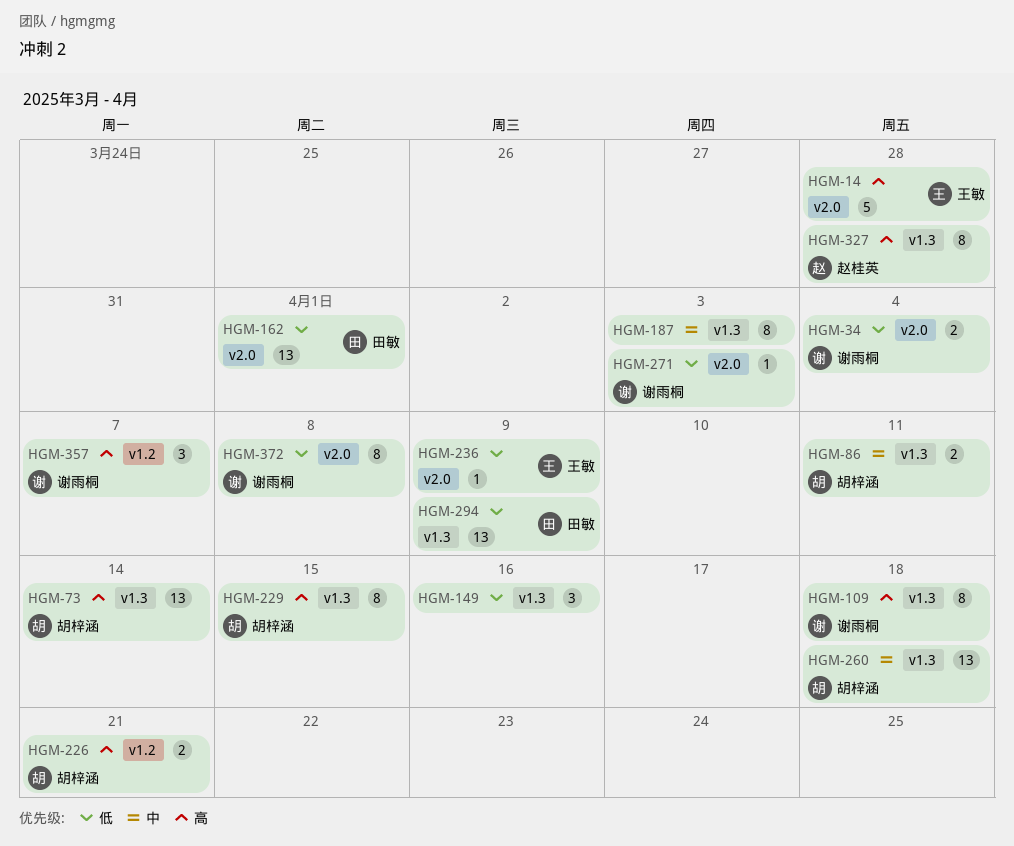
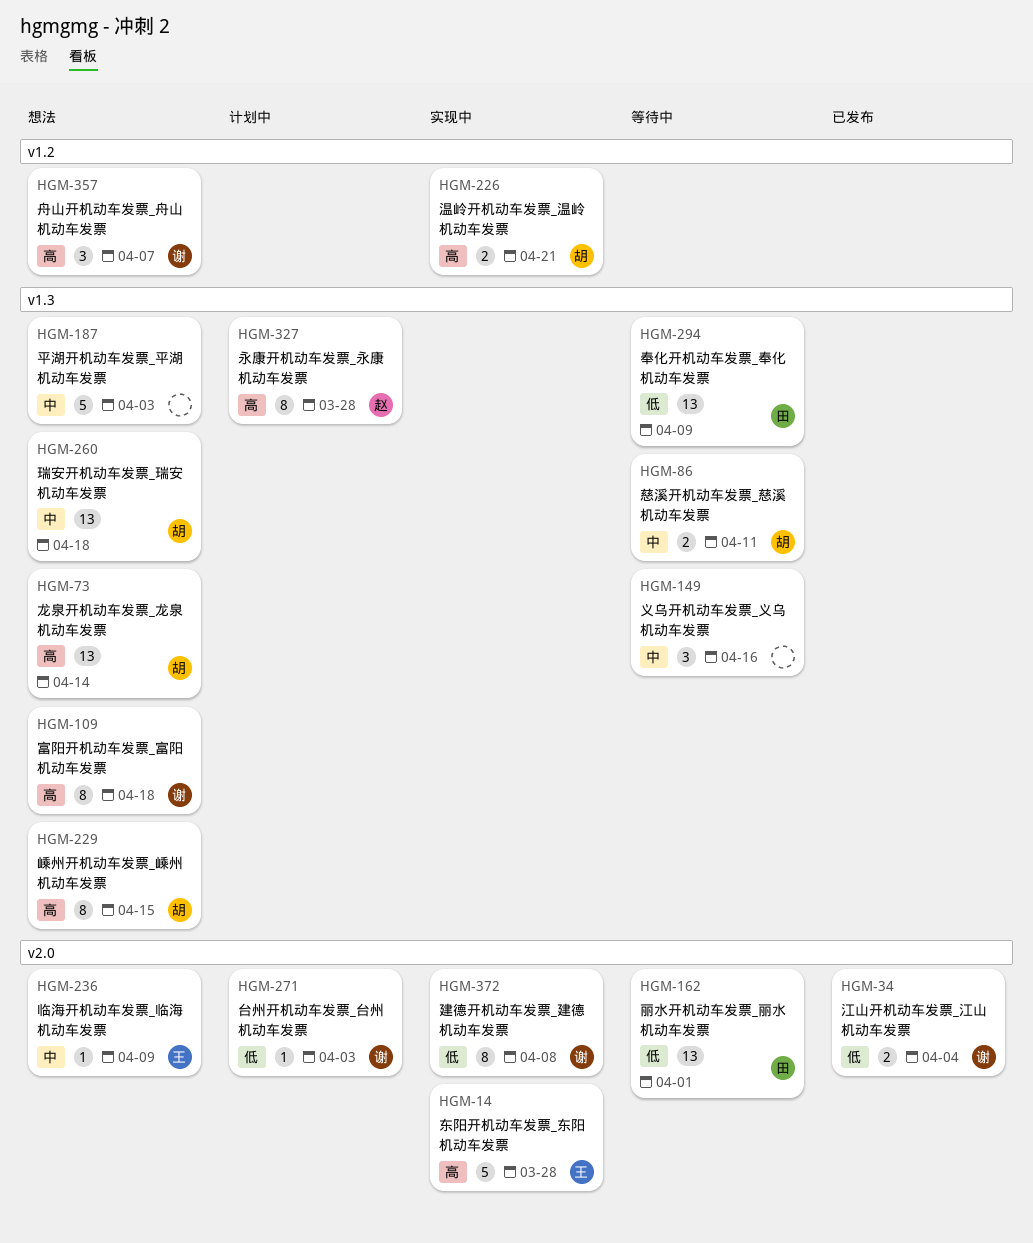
HGM-149, priority: 低 -> 中
HGM-187, estimate: 8 -> 5
HGM-236, priority: 低 -> 中

